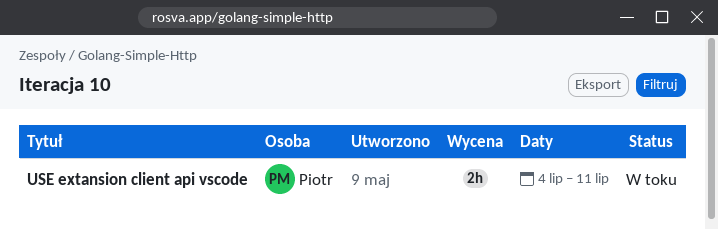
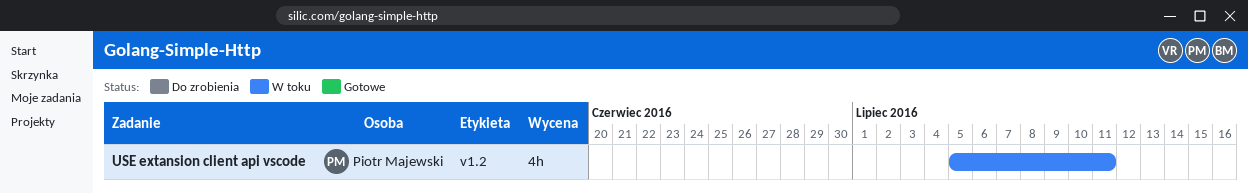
USE extansion client api vscode, estimate: 2h -> 4h
USE extansion client api vscode, start: Jul 4 -> Jul 5

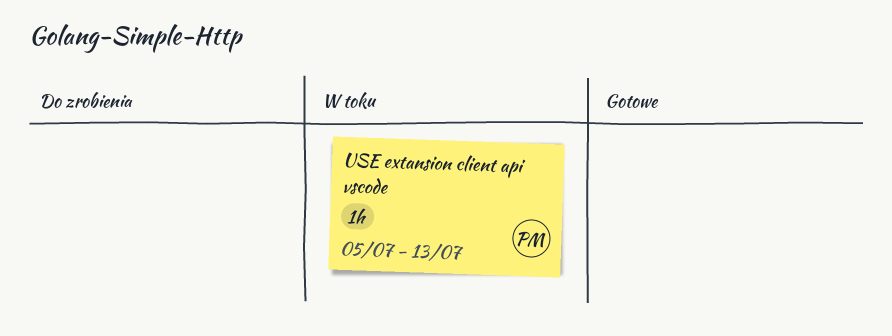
USE extansion client api vscode, estimate: 4h -> 1h
USE extansion client api vscode, due: Jul 11 -> Jul 13

